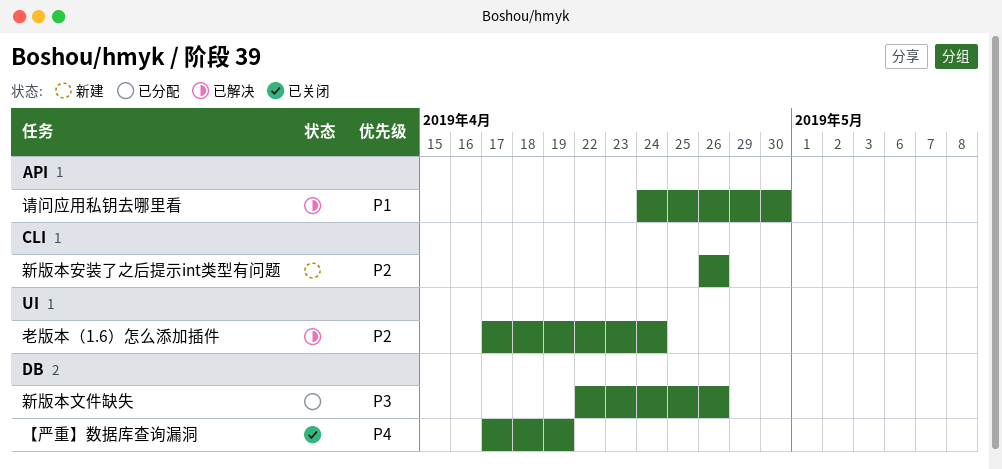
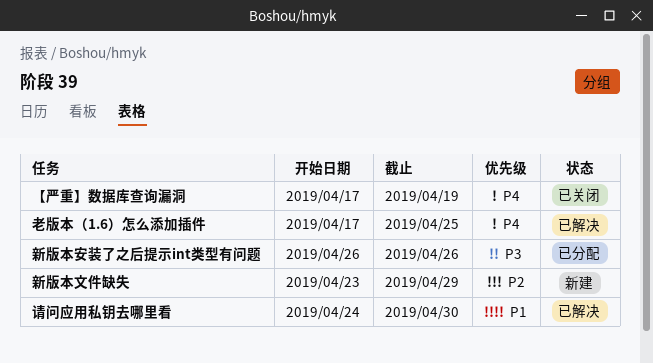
新版本安装了之后提示int类型有问题, status: 新建 -> 已分配
新版本安装了之后提示int类型有问题, priority: P2 -> P3
新版本文件缺失, status: 已分配 -> 新建
新版本文件缺失, priority: P3 -> P2
新版本文件缺失, start: Apr 22 -> Apr 23
新版本文件缺失, due: Apr 26 -> Apr 29
老版本（1.6）怎么添加插件, priority: P2 -> P4
老版本（1.6）怎么添加插件, due: Apr 24 -> Apr 25

